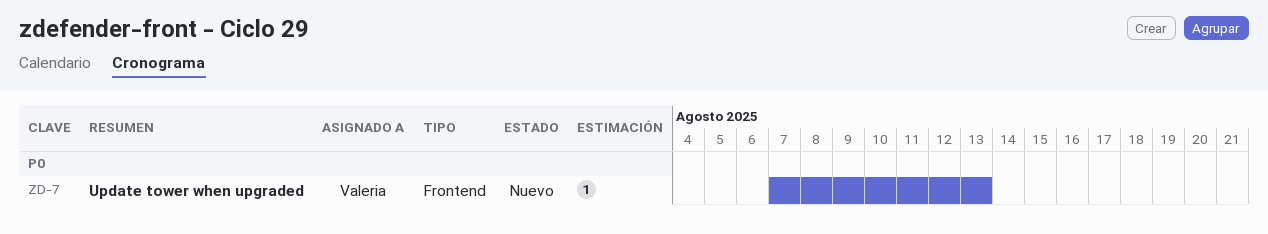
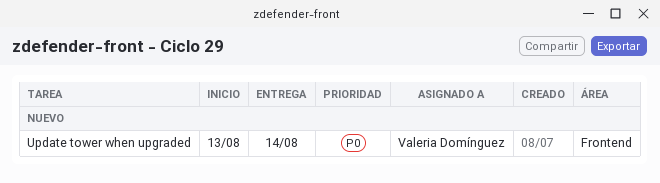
Update tower when upgraded, start: Aug 7 -> Aug 13
Update tower when upgraded, due: Aug 13 -> Aug 14

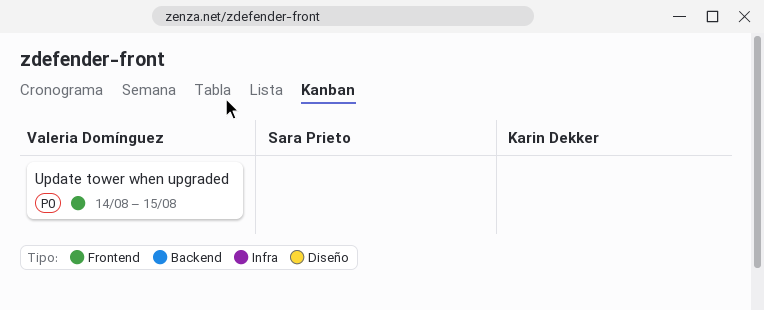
Update tower when upgraded, start: Aug 13 -> Aug 14
Update tower when upgraded, due: Aug 14 -> Aug 15

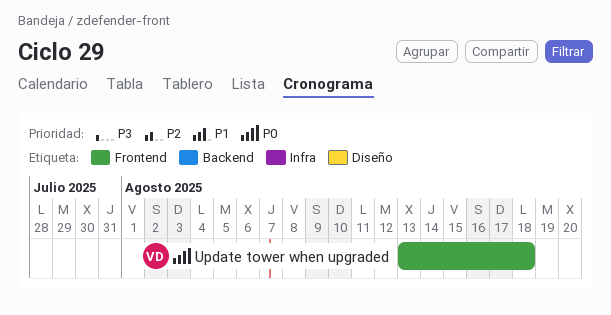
Update tower when upgraded, start: Aug 14 -> Aug 13
Update tower when upgraded, due: Aug 15 -> Aug 18

